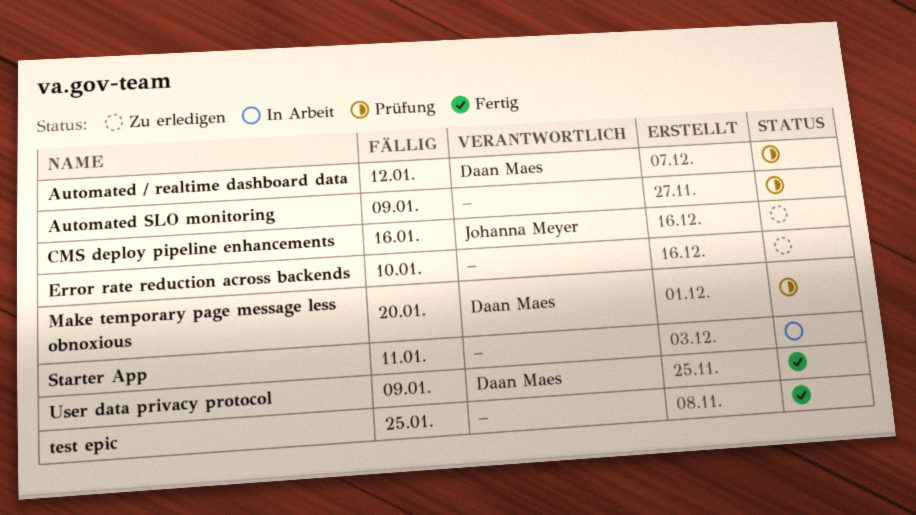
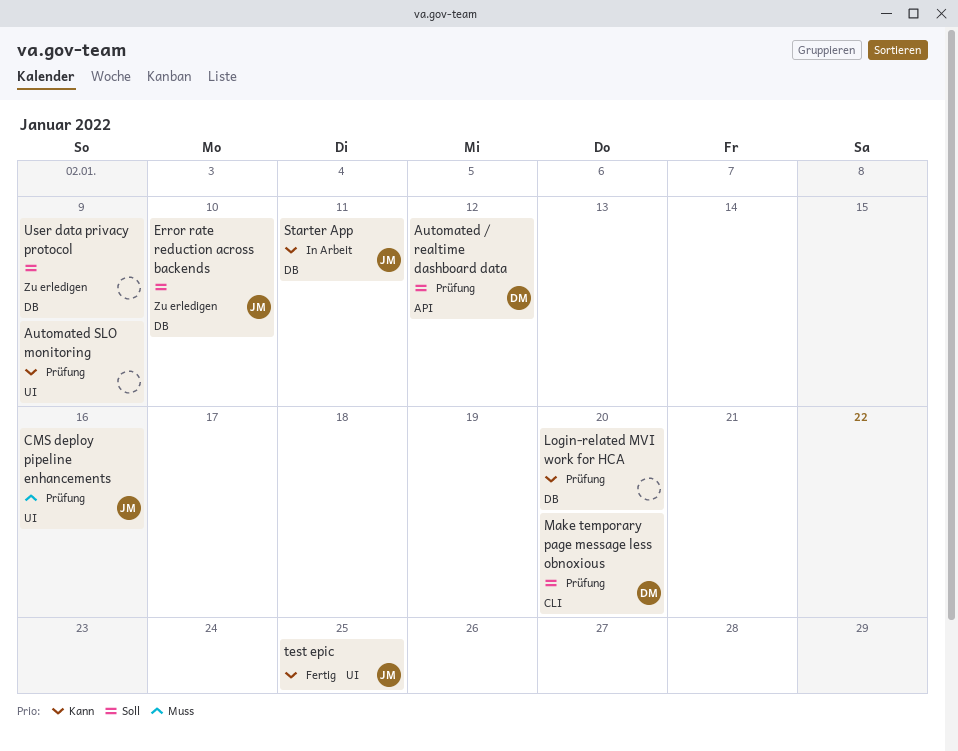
CMS deploy pipeline enhancements, status: Zu erledigen -> Prüfung
Error rate reduction across backends, owner: none -> Johanna Meyer
Login-related MVI work for HCA: none -> present
Starter App, owner: none -> Johanna Meyer
test epic, owner: none -> Johanna Meyer
User data privacy protocol, status: Fertig -> Zu erledigen
User data privacy protocol, owner: Daan Maes -> none

